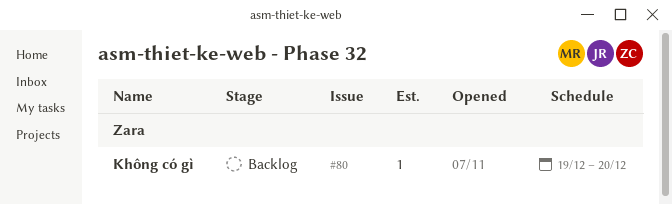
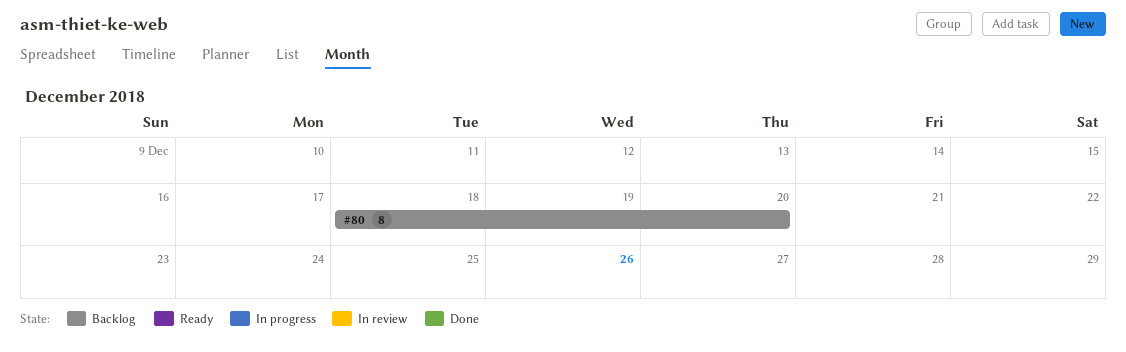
#80, estimate: 1 -> 8
#80, start: Dec 19 -> Dec 18

